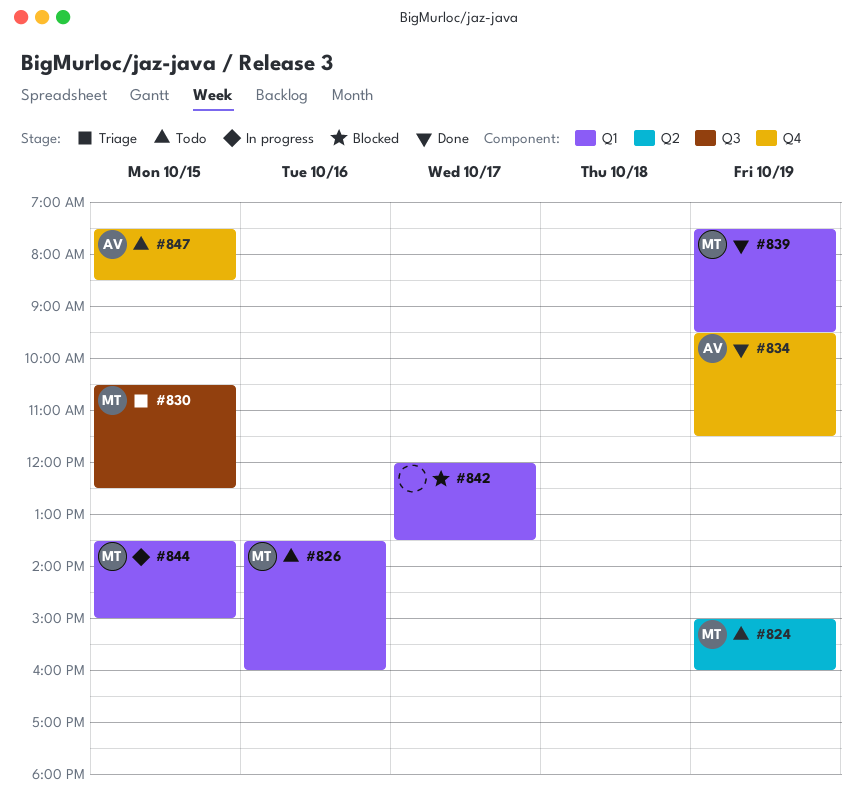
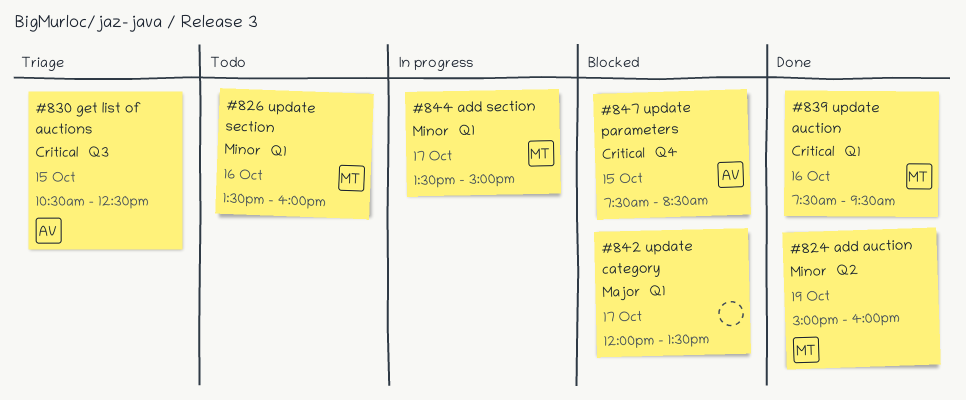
#824, status: Todo -> Done
#830, owner: MT -> AV
#834: present -> none
#839, day: Oct 19 -> Oct 16
#844, day: Oct 15 -> Oct 17
#847, status: Todo -> Blocked

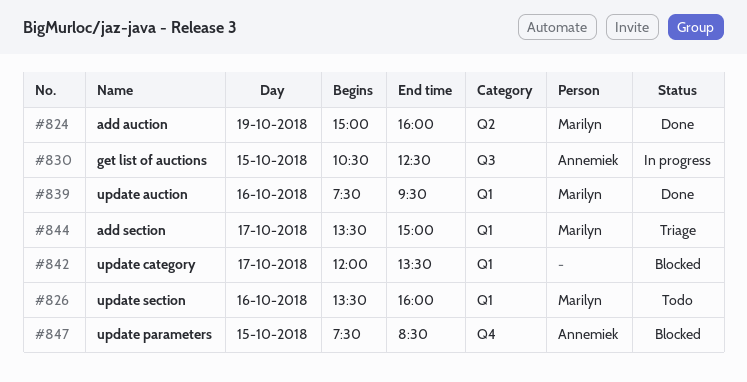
#830, status: Triage -> In progress
#844, status: In progress -> Triage

